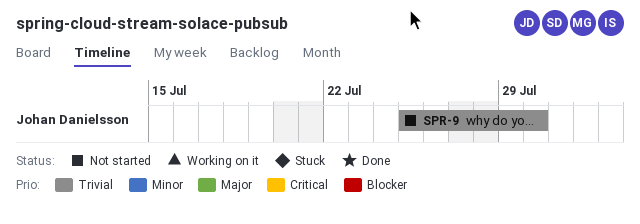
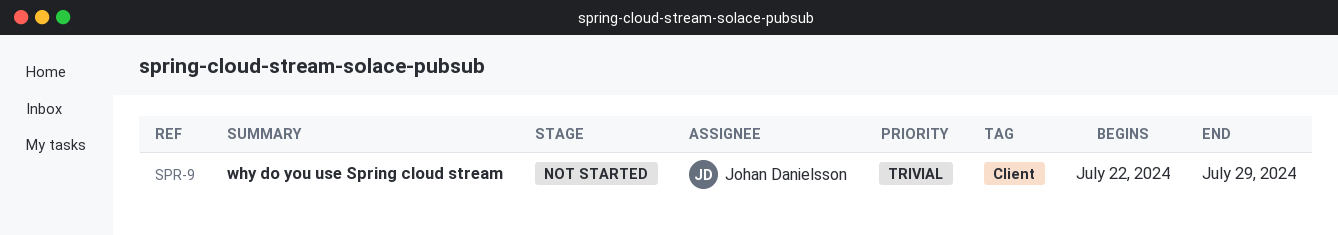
SPR-9, start: Jul 25 -> Jul 22
SPR-9, due: Jul 30 -> Jul 29

